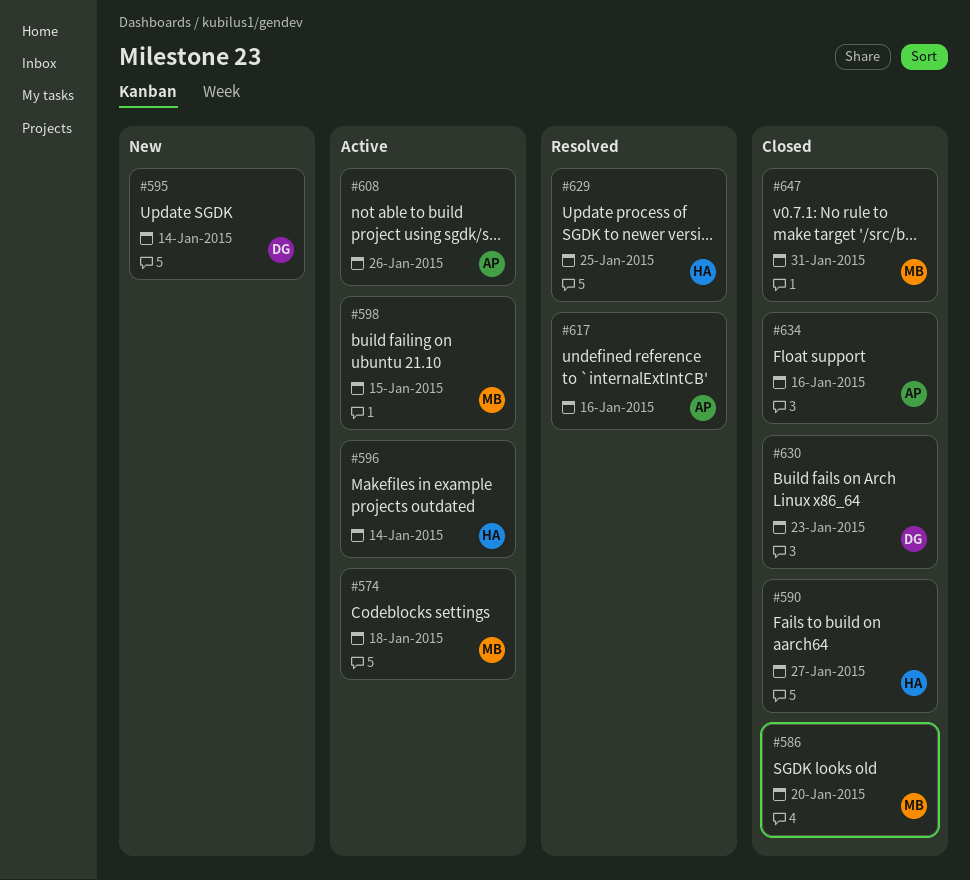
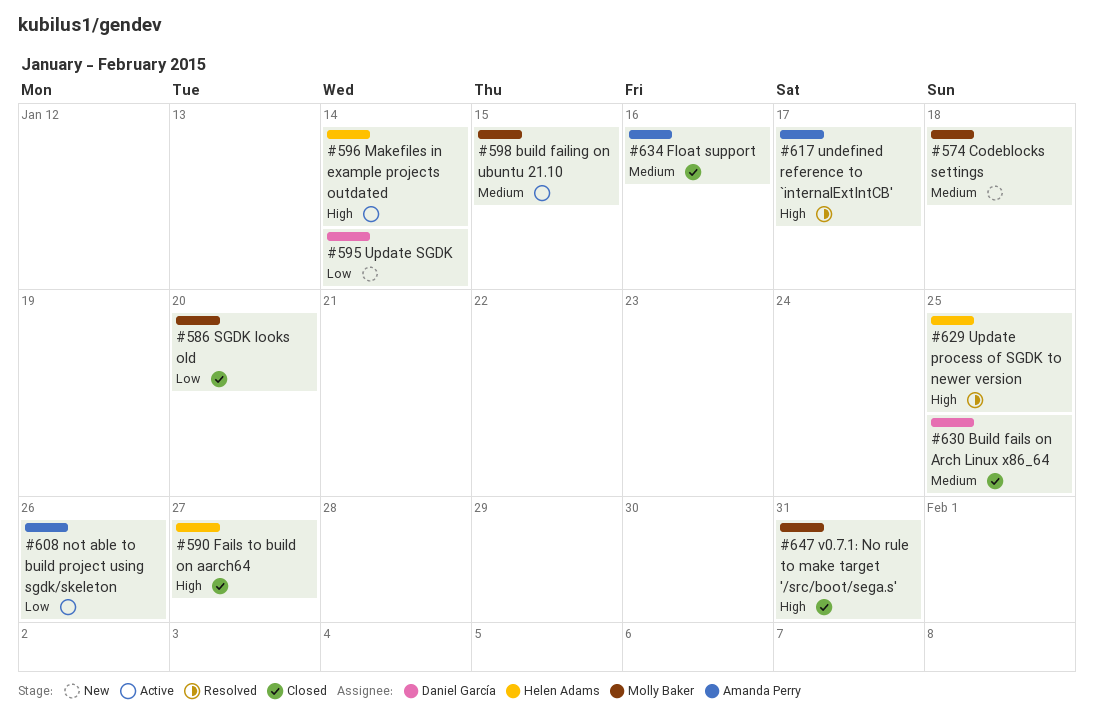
#574, status: Active -> New
#617, due: Jan 16 -> Jan 17
#630, due: Jan 23 -> Jan 25

